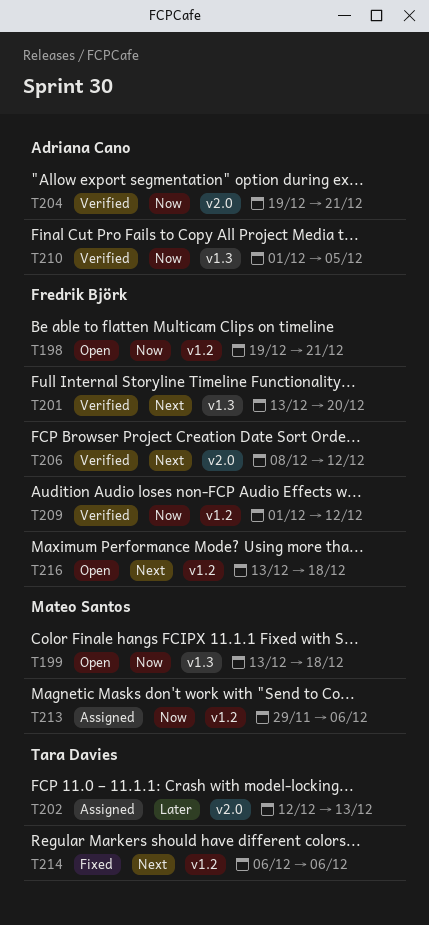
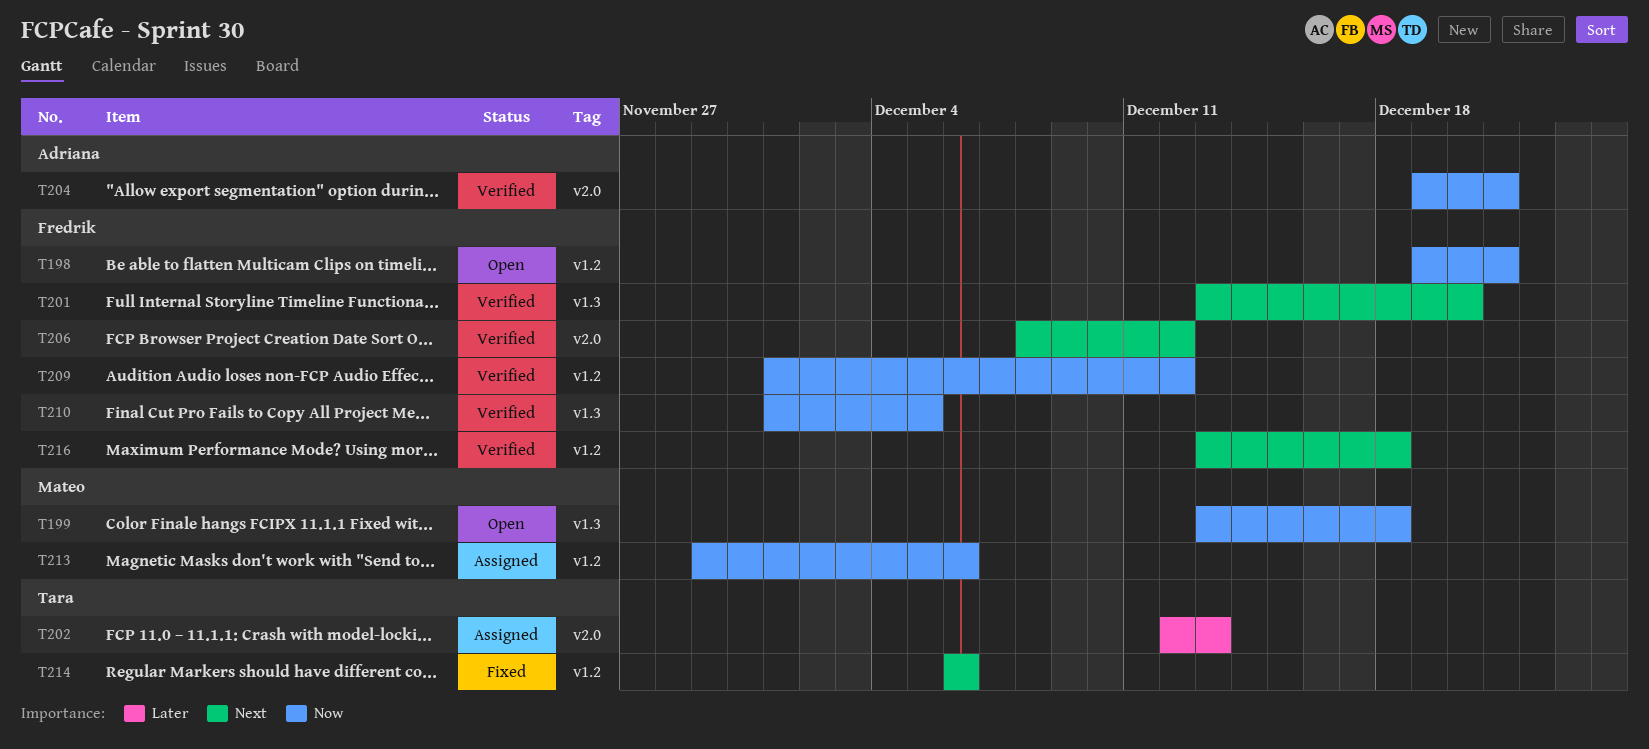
T210, owner: Adriana Cano -> Fredrik Björk
T216, status: Open -> Verified

